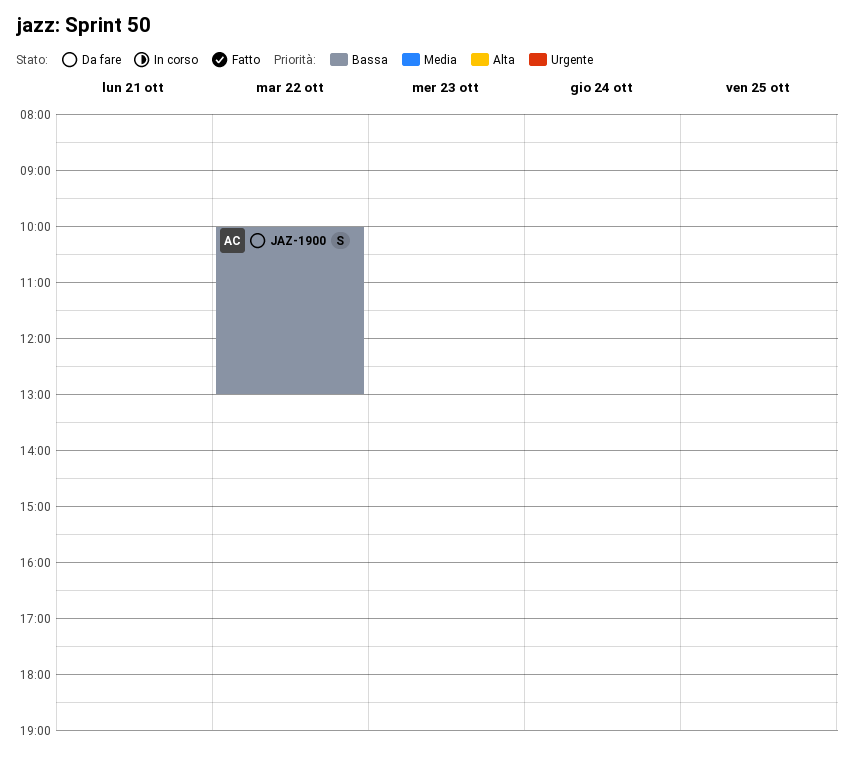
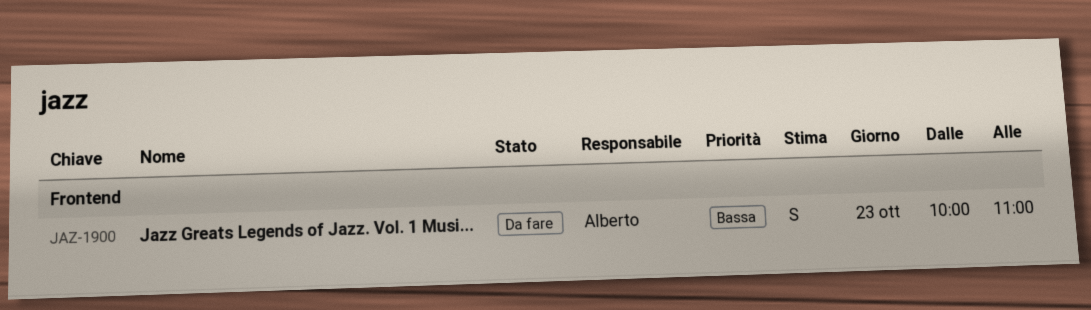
JAZ-1900, day: Oct 22 -> Oct 23
JAZ-1900, ends: 13:00 -> 11:00

